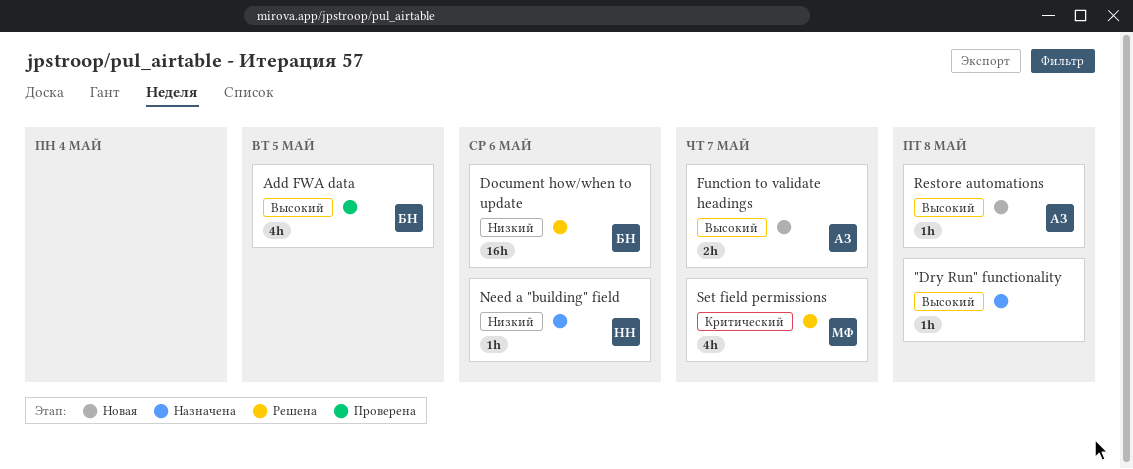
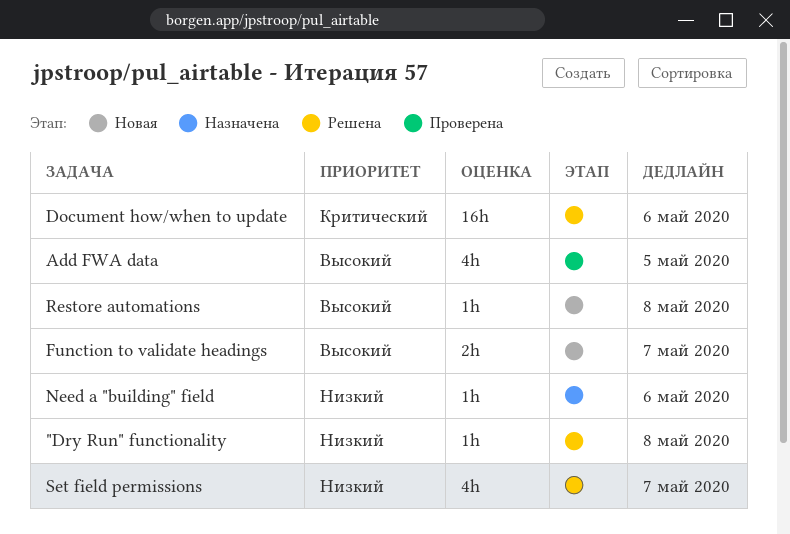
"Dry Run" functionality, status: Назначена -> Решена
"Dry Run" functionality, priority: Высокий -> Низкий
Document how/when to update, priority: Низкий -> Критический
Set field permissions, priority: Критический -> Низкий

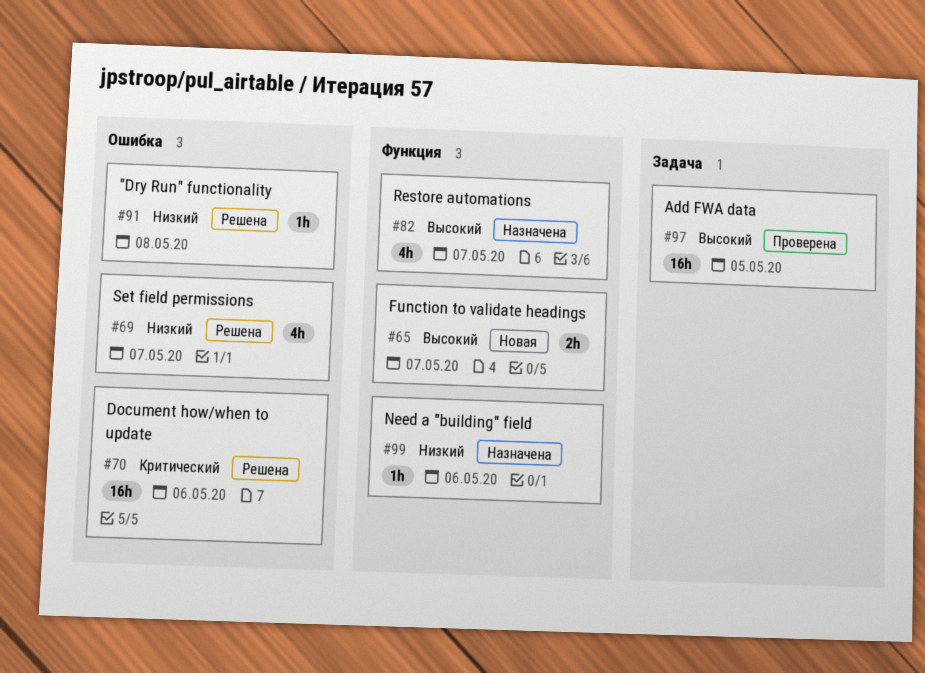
Add FWA data, estimate: 4h -> 16h
Restore automations, status: Новая -> Назначена
Restore automations, estimate: 1h -> 4h
Restore automations, due: May 8 -> May 7

